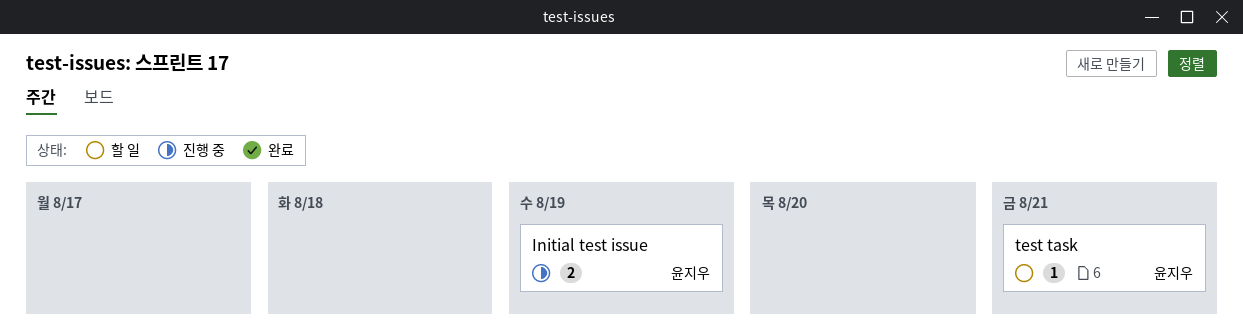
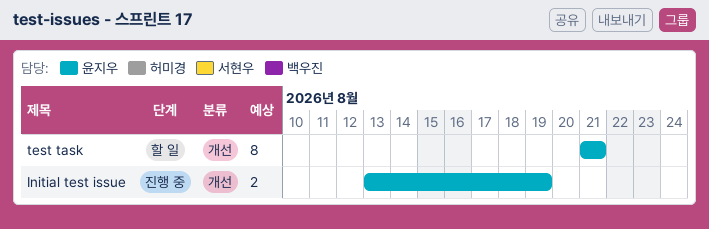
test task, estimate: 1 -> 8

